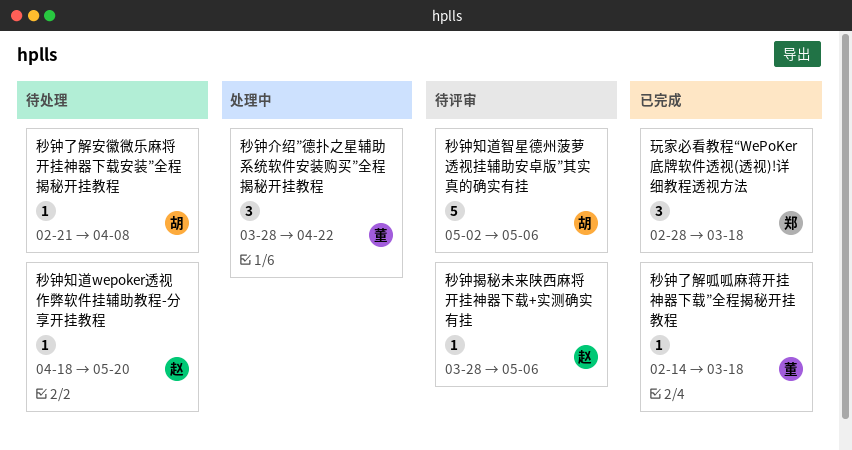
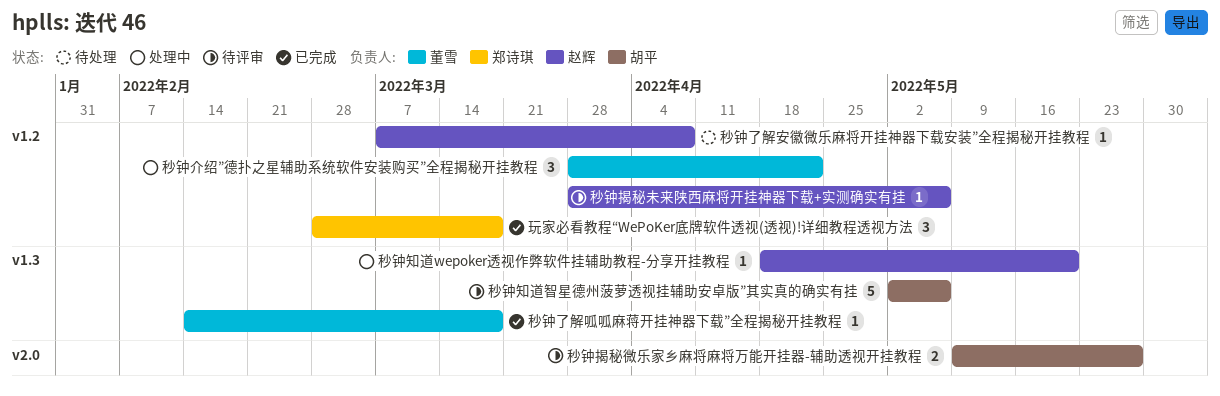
秒钟了解安徽微乐麻将开挂神器下载安装”全程揭秘开挂教程, owner: 胡平 -> 赵辉
秒钟了解安徽微乐麻将开挂神器下载安装”全程揭秘开挂教程, start: Feb 21 -> Mar 7
秒钟揭秘微乐家乡麻将麻将万能开挂器-辅助透视开挂教程: none -> present
秒钟知道wepoker透视作弊软件挂辅助教程-分享开挂教程, status: 待处理 -> 处理中

